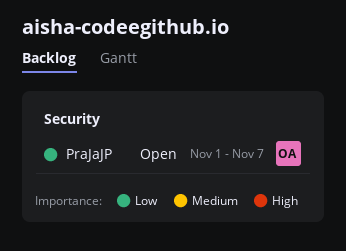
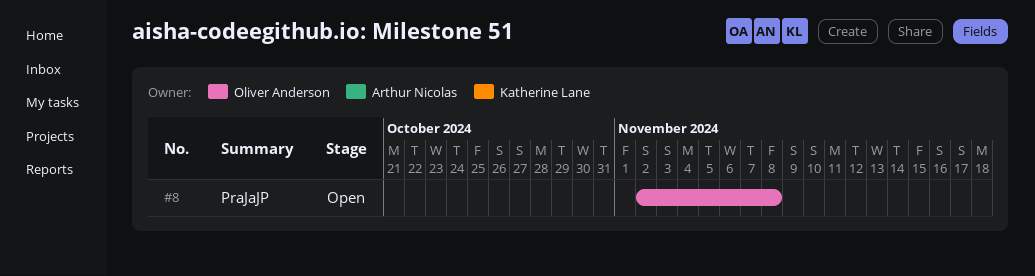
PraJaJP, start: Nov 1 -> Nov 2
PraJaJP, due: Nov 7 -> Nov 8

